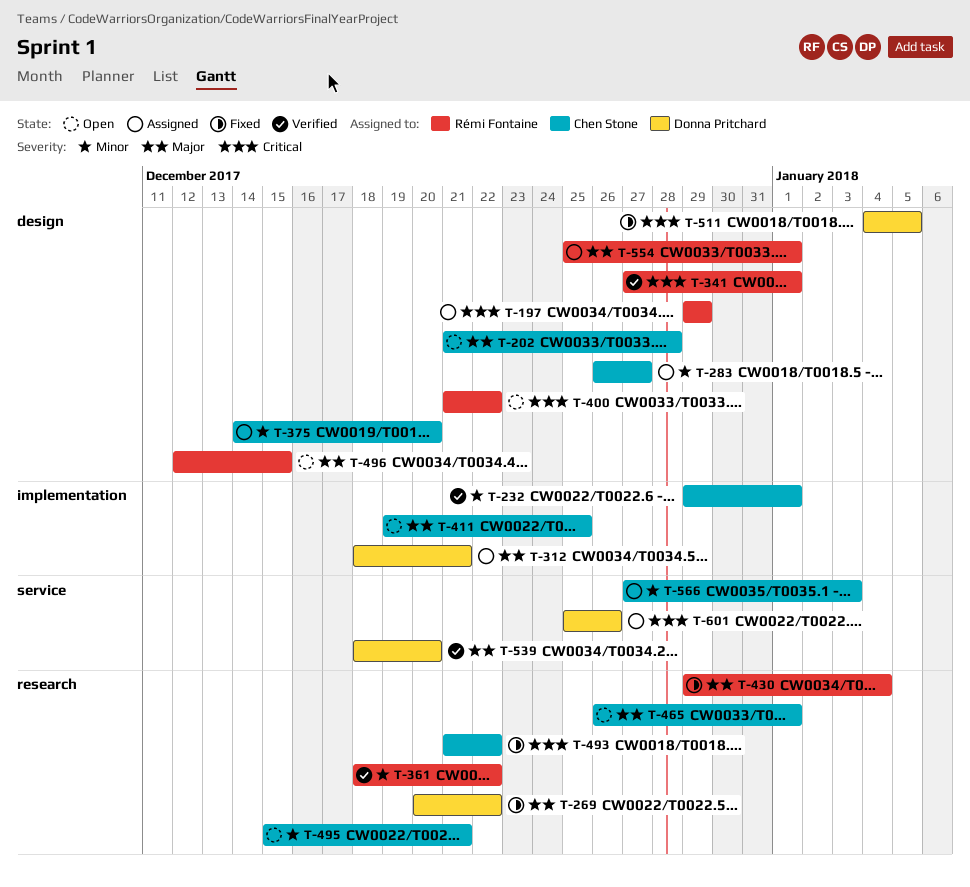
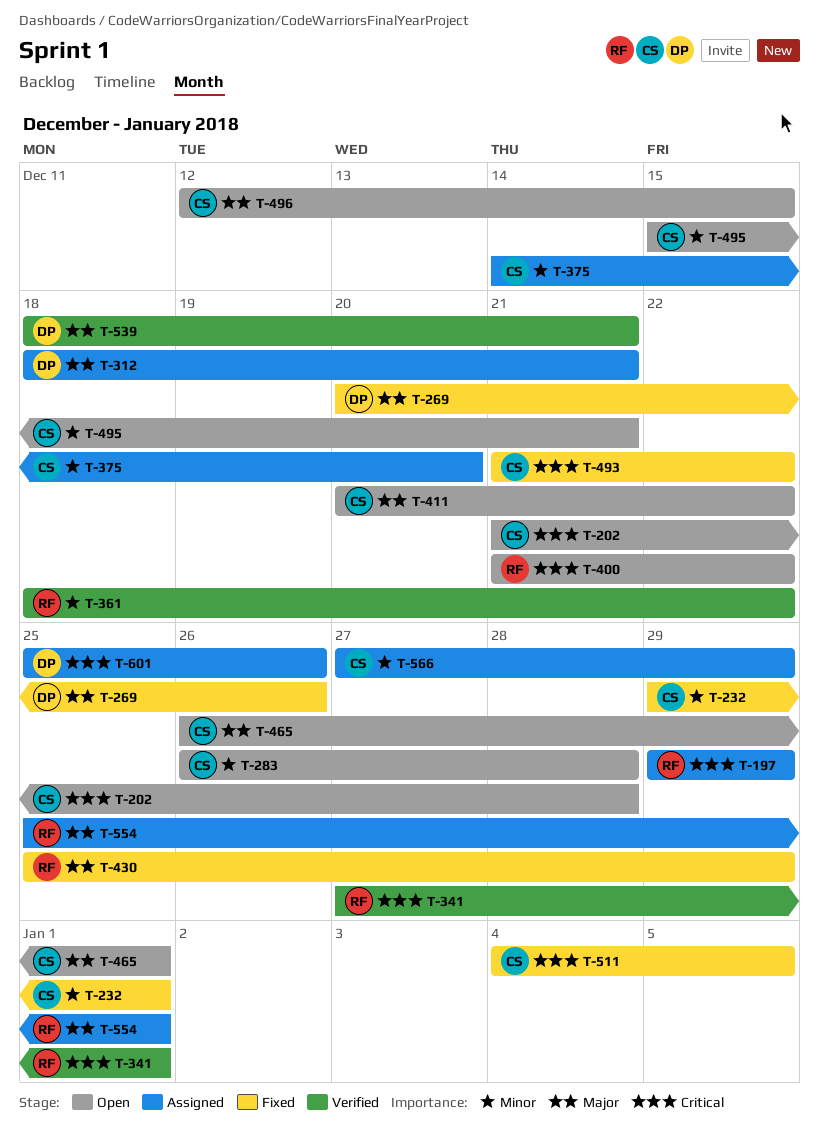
T-202, priority: Major -> Critical
T-232, status: Verified -> Fixed
T-269, due: Dec 22 -> Dec 26
T-283, status: Assigned -> Open
T-283, due: Dec 27 -> Dec 28
T-411, start: Dec 19 -> Dec 20
T-411, due: Dec 25 -> Dec 22
T-430, start: Dec 29 -> Dec 25
T-430, due: Jan 4 -> Dec 29
T-496, owner: Rémi Fontaine -> Chen Stone
T-511, owner: Donna Pritchard -> Chen Stone
T-539, due: Dec 20 -> Dec 21
T-566, due: Jan 3 -> Dec 29

